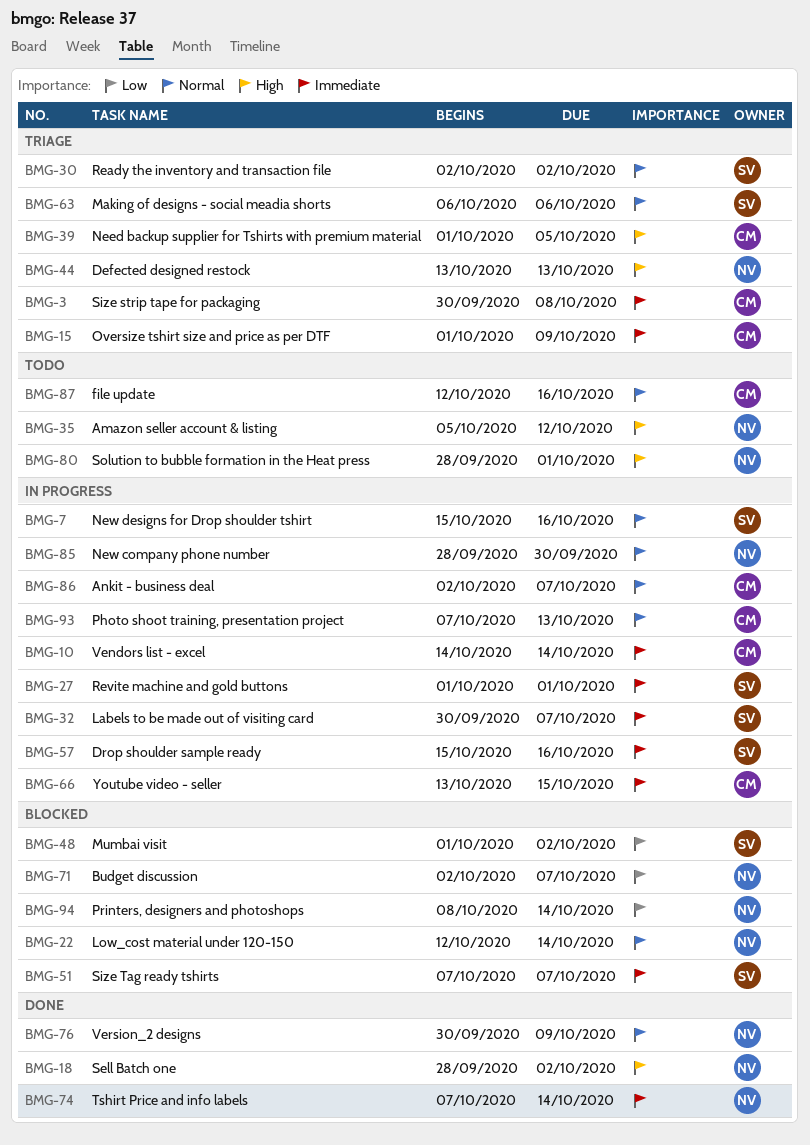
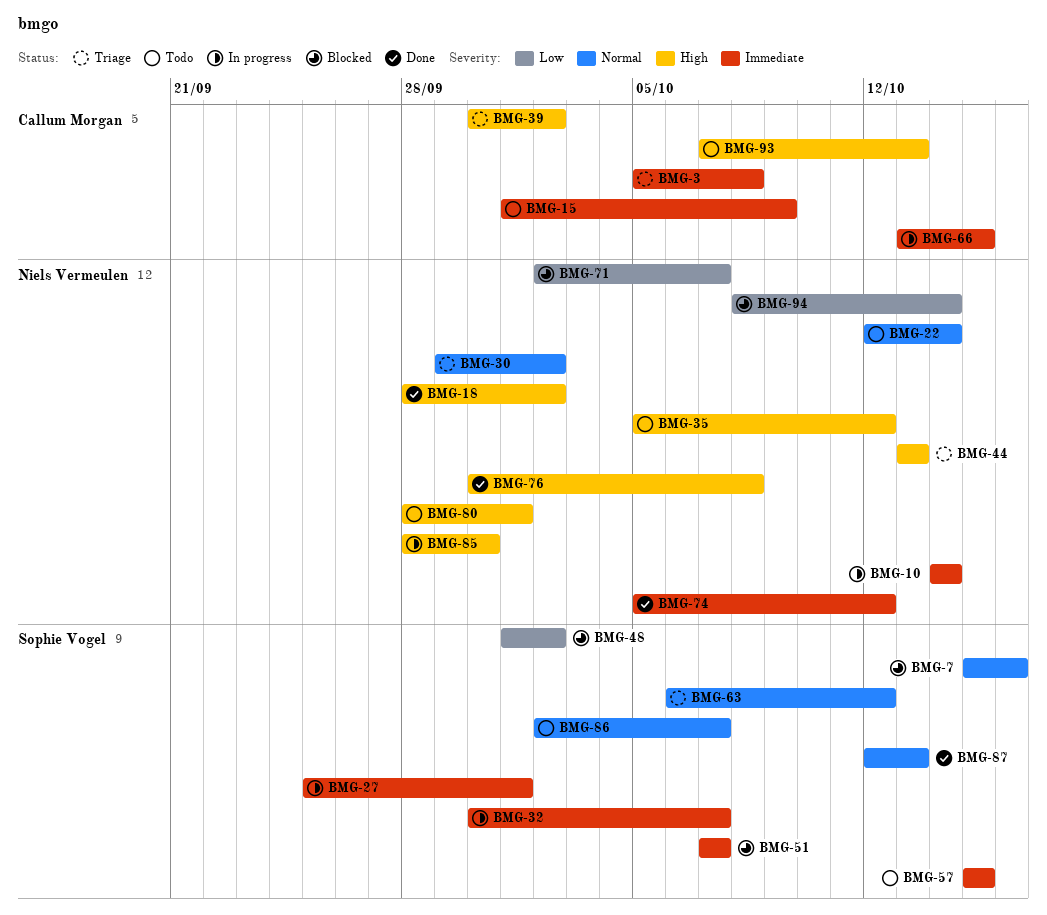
BMG-3, start: Sep 30 -> Oct 5
BMG-7, status: In progress -> Blocked
BMG-10, owner: Callum Morgan -> Niels Vermeulen
BMG-15, status: Triage -> Todo
BMG-22, status: Blocked -> Todo
BMG-27, start: Oct 1 -> Sep 25
BMG-30, owner: Sophie Vogel -> Niels Vermeulen
BMG-30, start: Oct 2 -> Sep 29
BMG-39, start: Oct 1 -> Sep 30
BMG-39, due: Oct 5 -> Oct 2
BMG-57, status: In progress -> Todo
BMG-57, due: Oct 16 -> Oct 15
BMG-63, due: Oct 6 -> Oct 12
BMG-74, start: Oct 7 -> Oct 5
BMG-74, due: Oct 14 -> Oct 12
BMG-76, priority: Normal -> High
BMG-76, due: Oct 9 -> Oct 8
BMG-85, priority: Normal -> High
BMG-86, status: In progress -> Todo
BMG-86, owner: Callum Morgan -> Sophie Vogel
BMG-87, status: Todo -> Done
BMG-87, owner: Callum Morgan -> Sophie Vogel
BMG-87, due: Oct 16 -> Oct 13
BMG-93, status: In progress -> Todo
BMG-93, priority: Normal -> High

